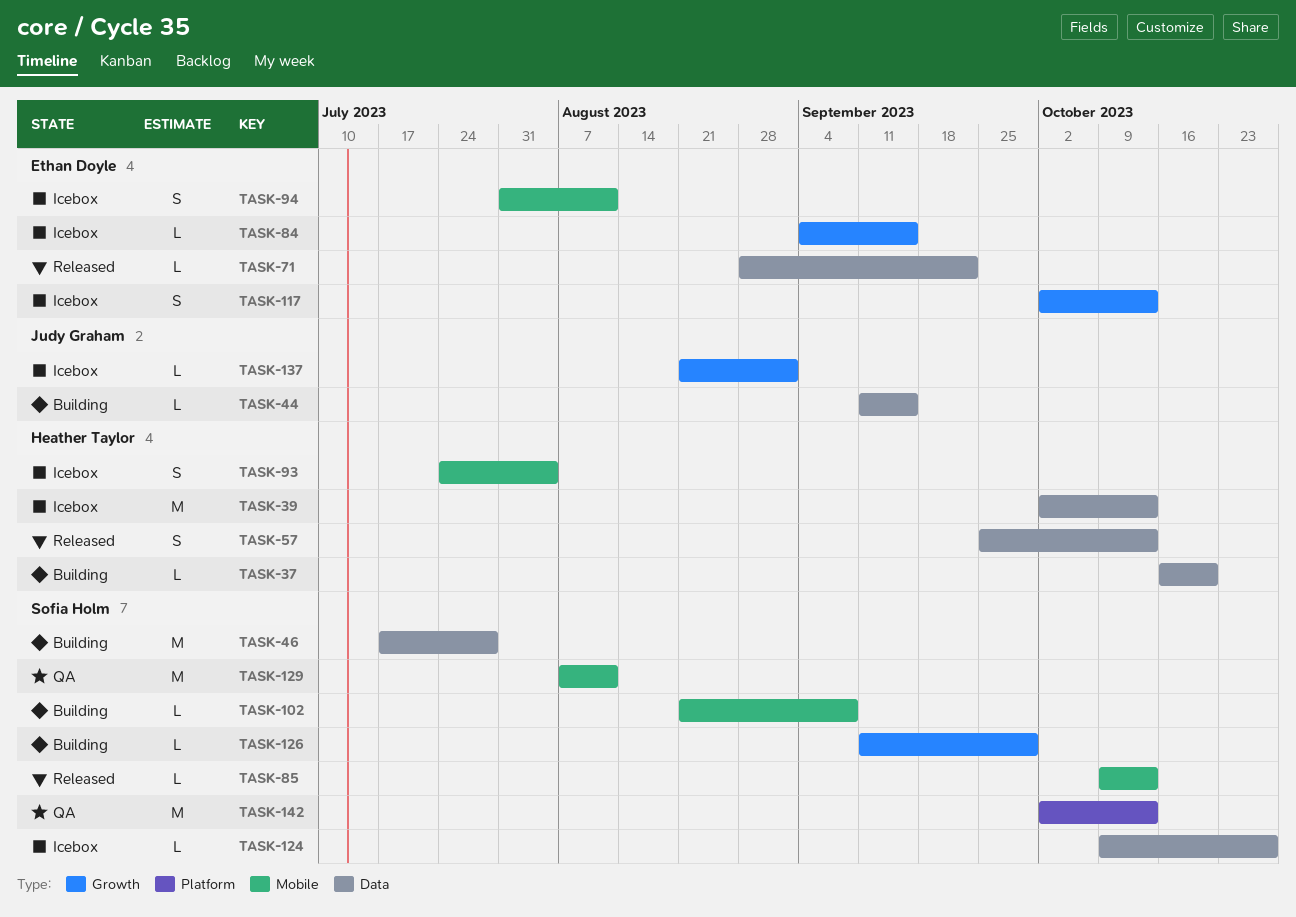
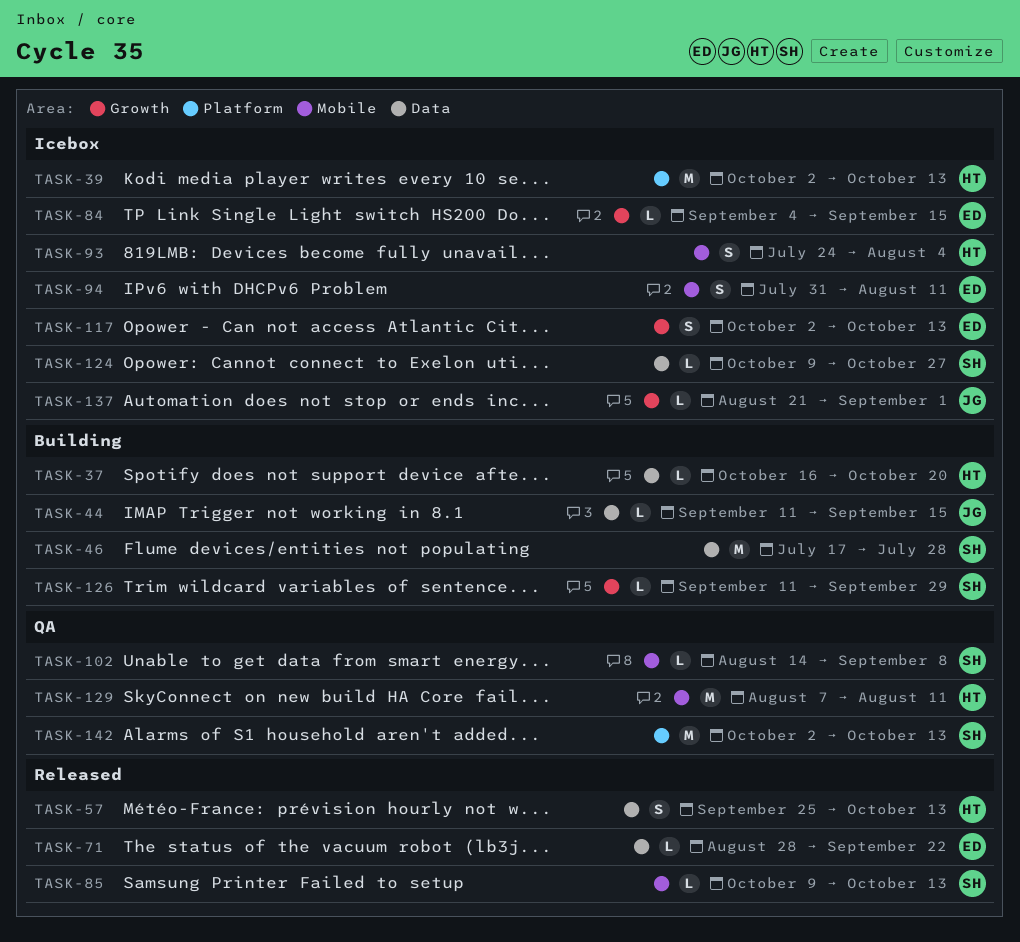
TASK-39, label: Data -> Platform
TASK-102, status: Building -> QA
TASK-102, start: Aug 21 -> Aug 14
TASK-129, owner: Sofia Holm -> Heather Taylor

